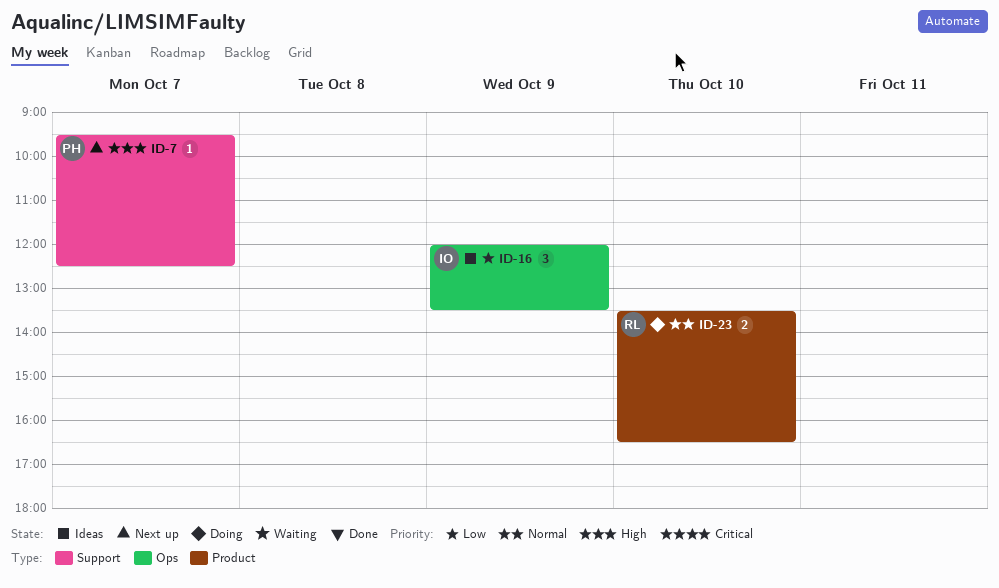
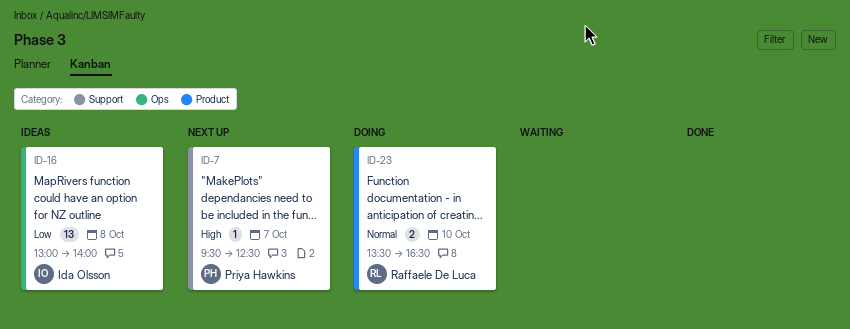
ID-16, estimate: 3 -> 13
ID-16, day: Oct 9 -> Oct 8
ID-16, begins: 12:00 -> 13:00
ID-16, ends: 13:30 -> 14:00

